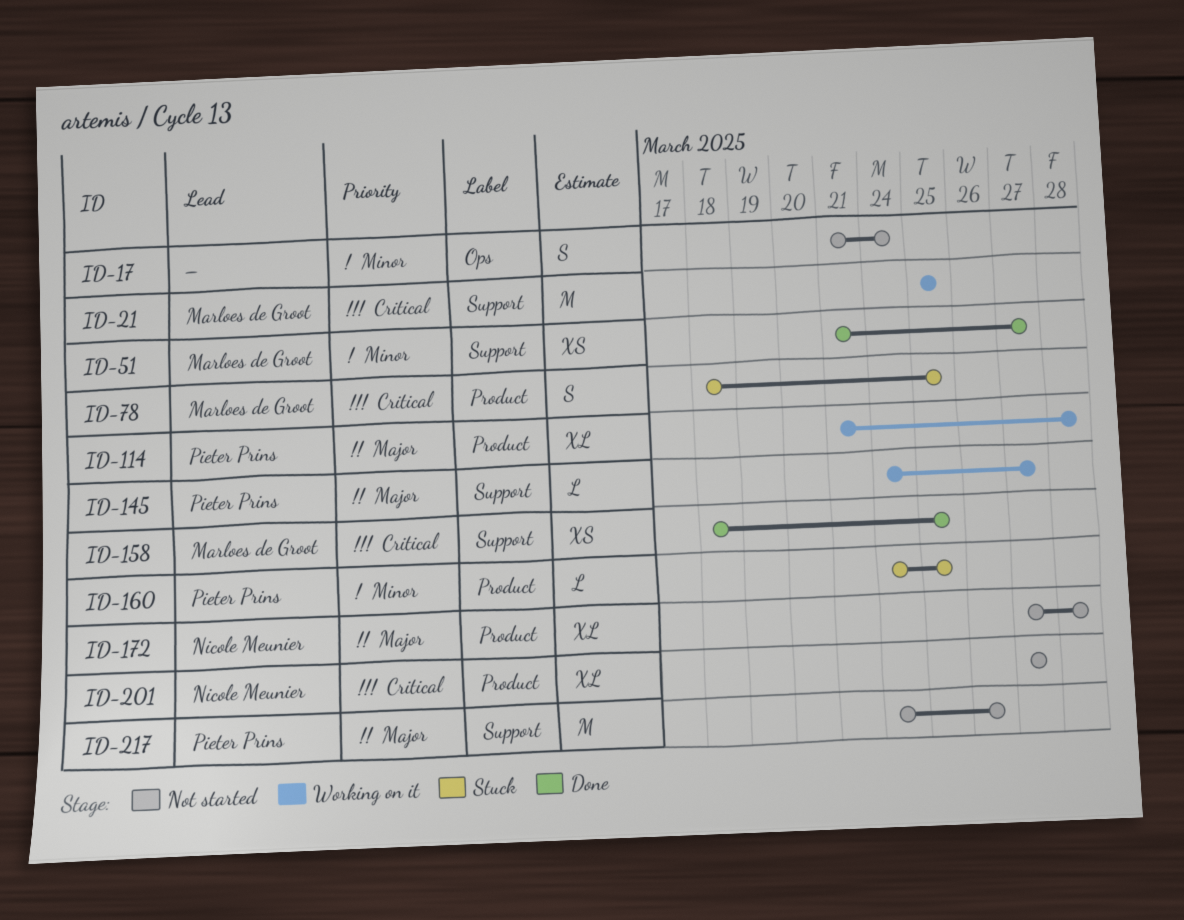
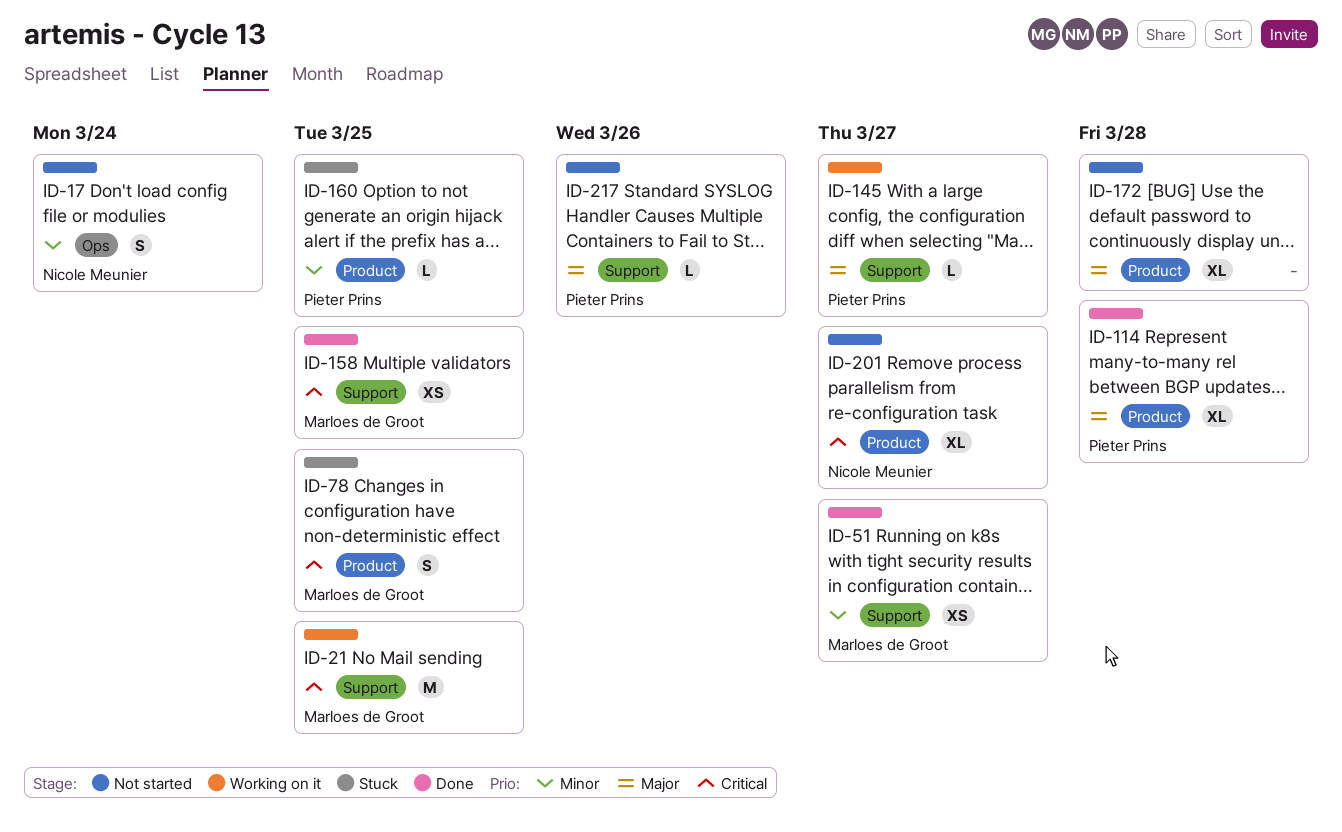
ID-17, owner: none -> Nicole Meunier
ID-114, status: Working on it -> Done
ID-172, owner: Nicole Meunier -> none
ID-217, estimate: M -> L

